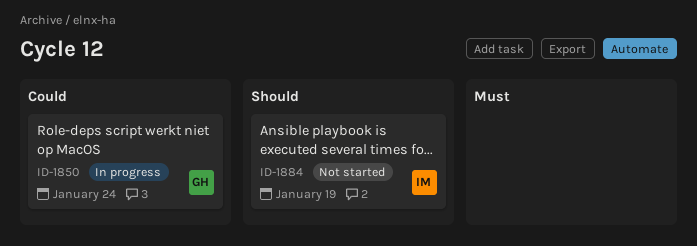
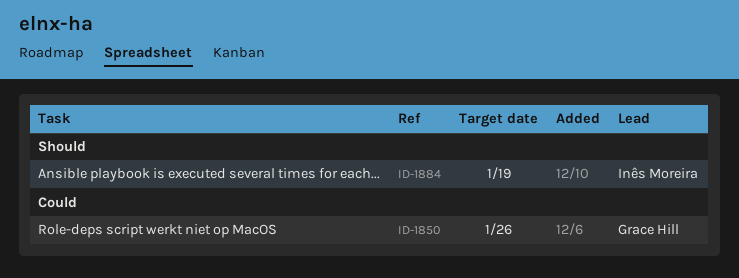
ID-1850, due: Jan 24 -> Jan 26

